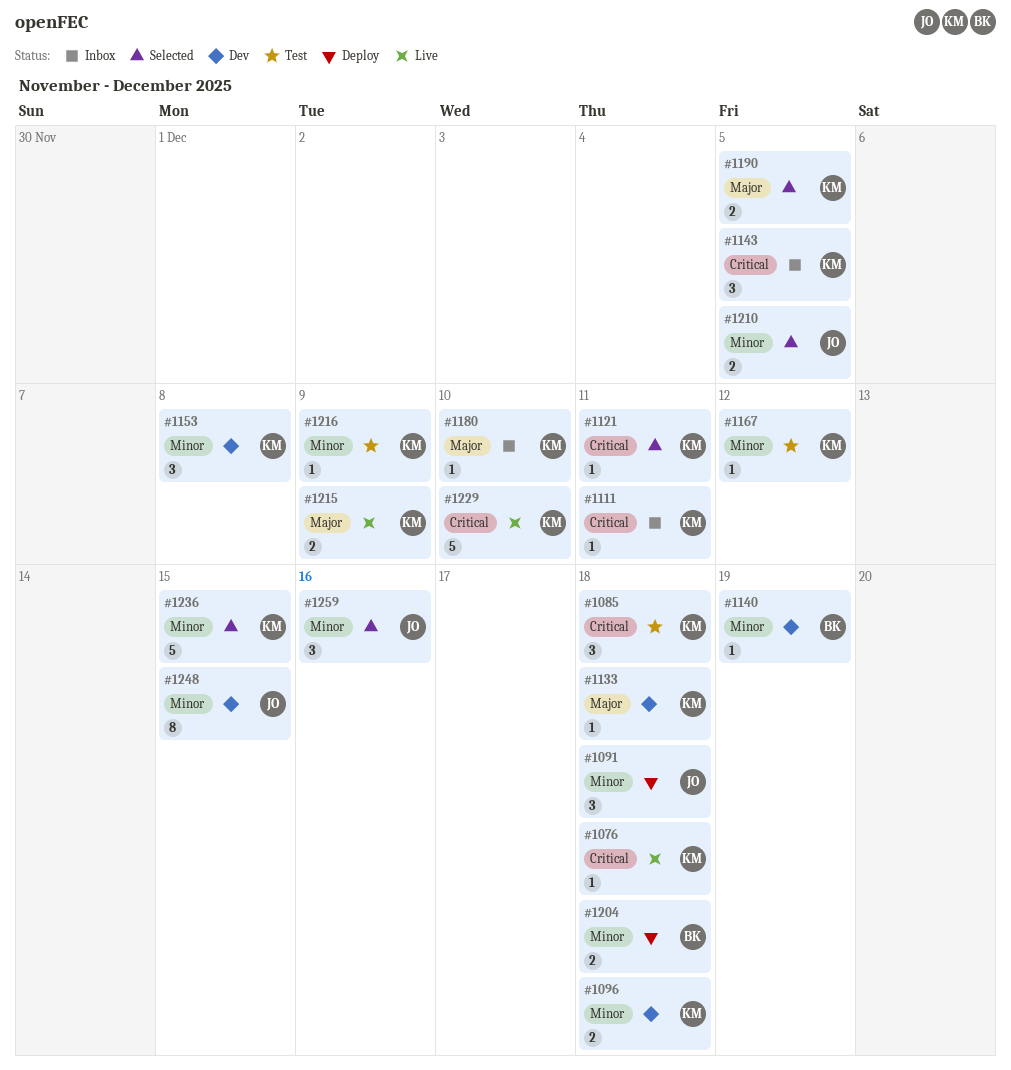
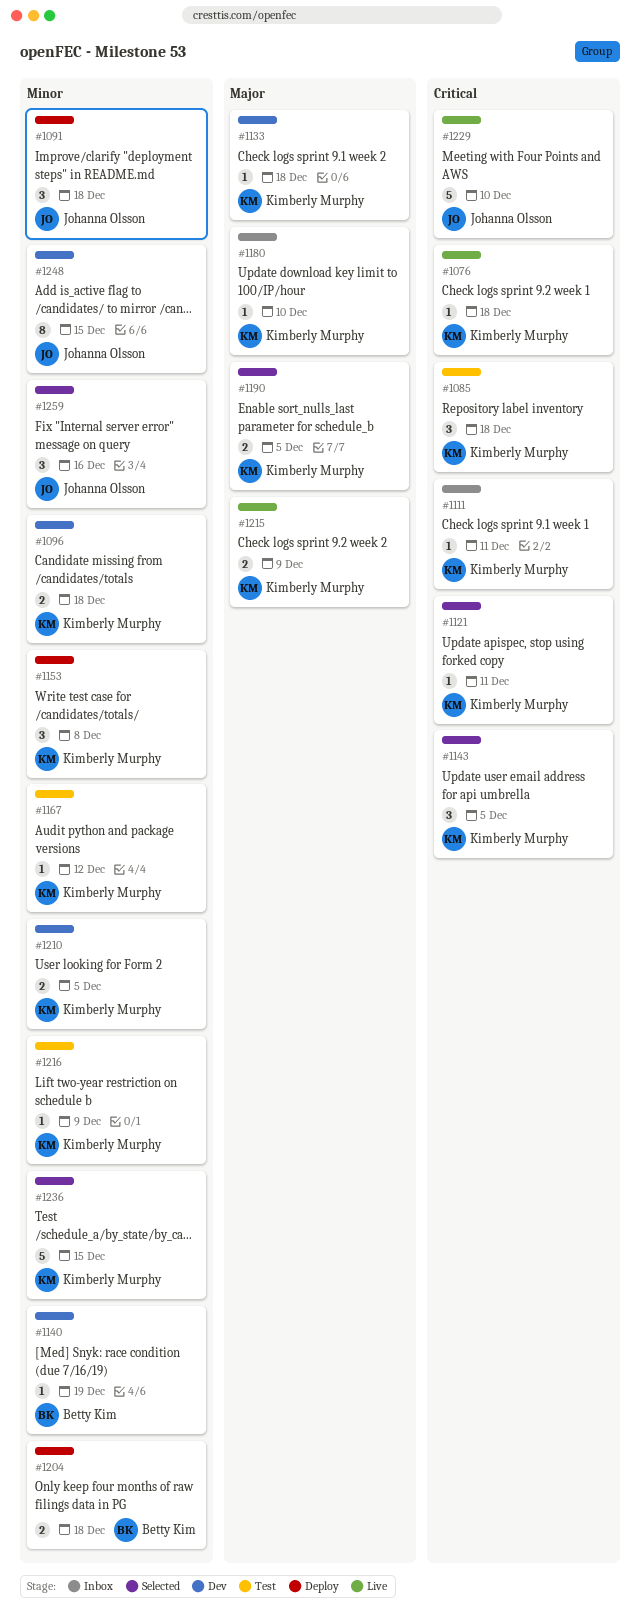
#1143, status: Inbox -> Selected
#1153, status: Dev -> Deploy
#1210, status: Selected -> Dev
#1210, owner: Johanna Olsson -> Kimberly Murphy
#1229, owner: Kimberly Murphy -> Johanna Olsson

